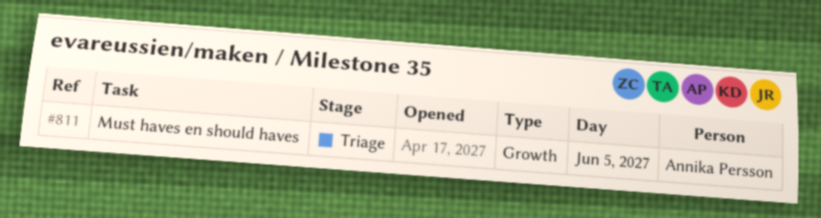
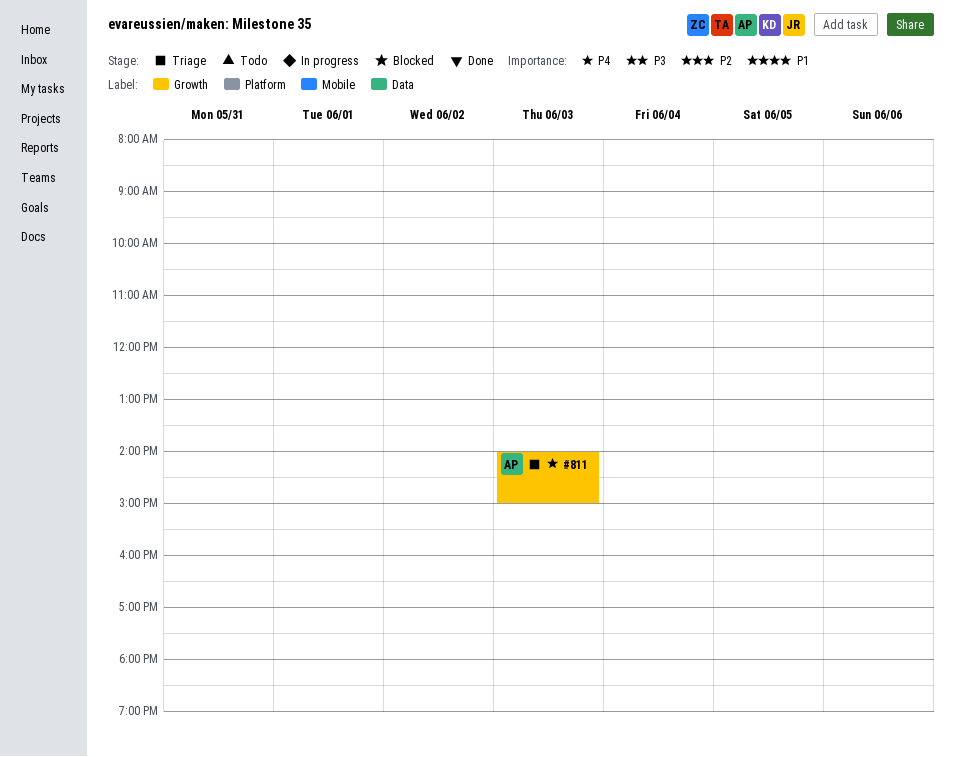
#811, day: Jun 5 -> Jun 3

